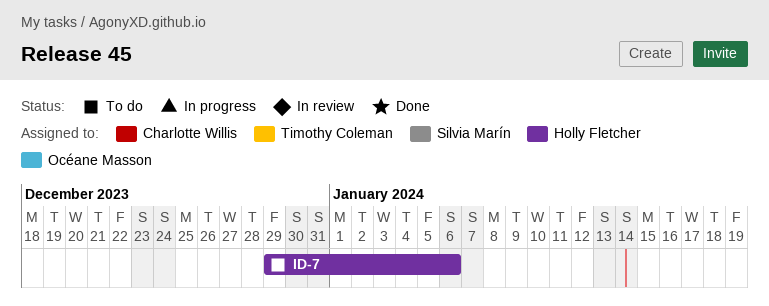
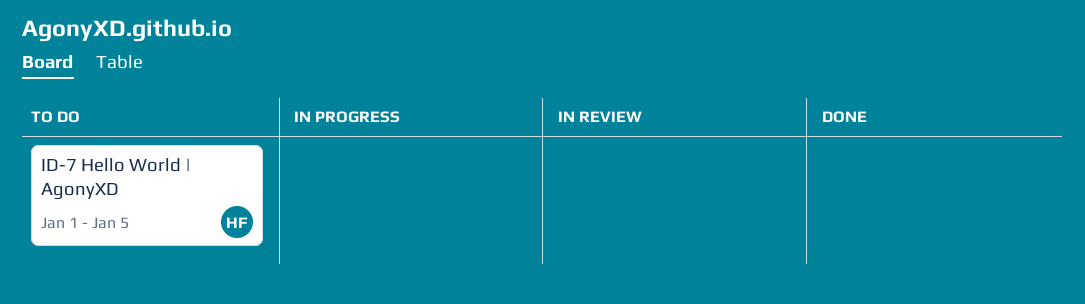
ID-7, start: Dec 29 -> Jan 1
ID-7, due: Jan 6 -> Jan 5

